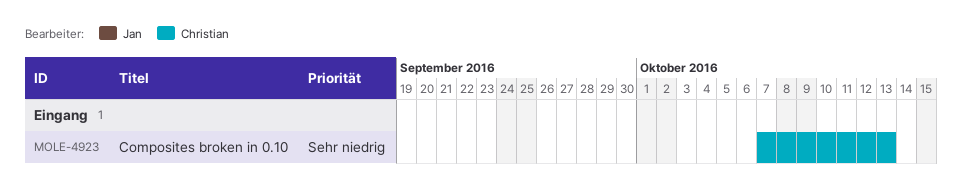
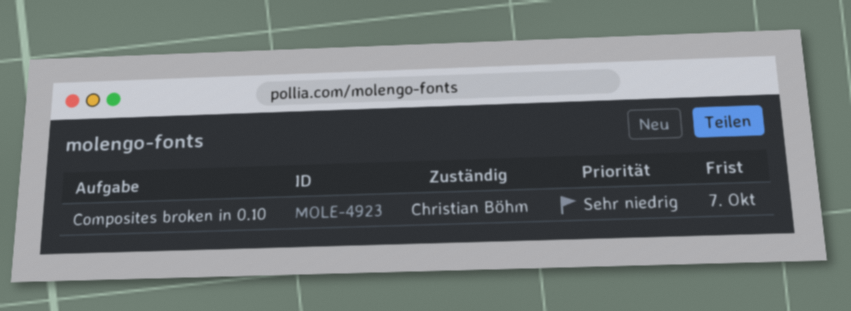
MOLE-4923, due: Oct 13 -> Oct 7

